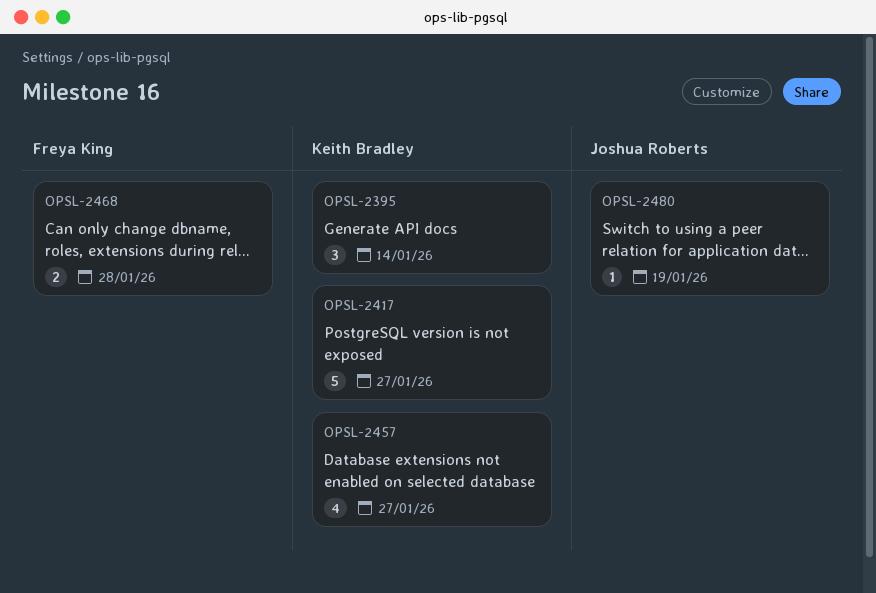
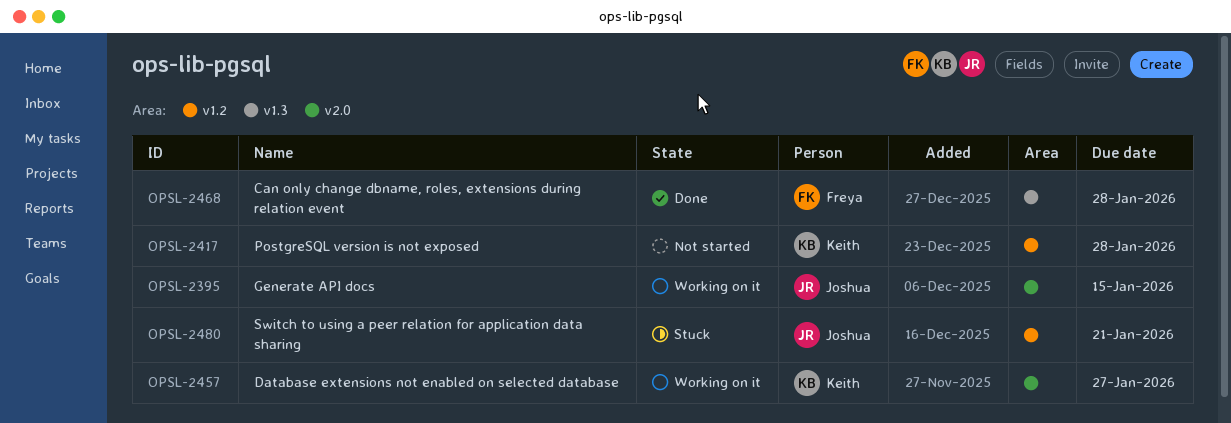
OPSL-2395, owner: Keith Bradley -> Joshua Roberts
OPSL-2395, due: Jan 14 -> Jan 15
OPSL-2417, due: Jan 27 -> Jan 28
OPSL-2480, due: Jan 19 -> Jan 21

